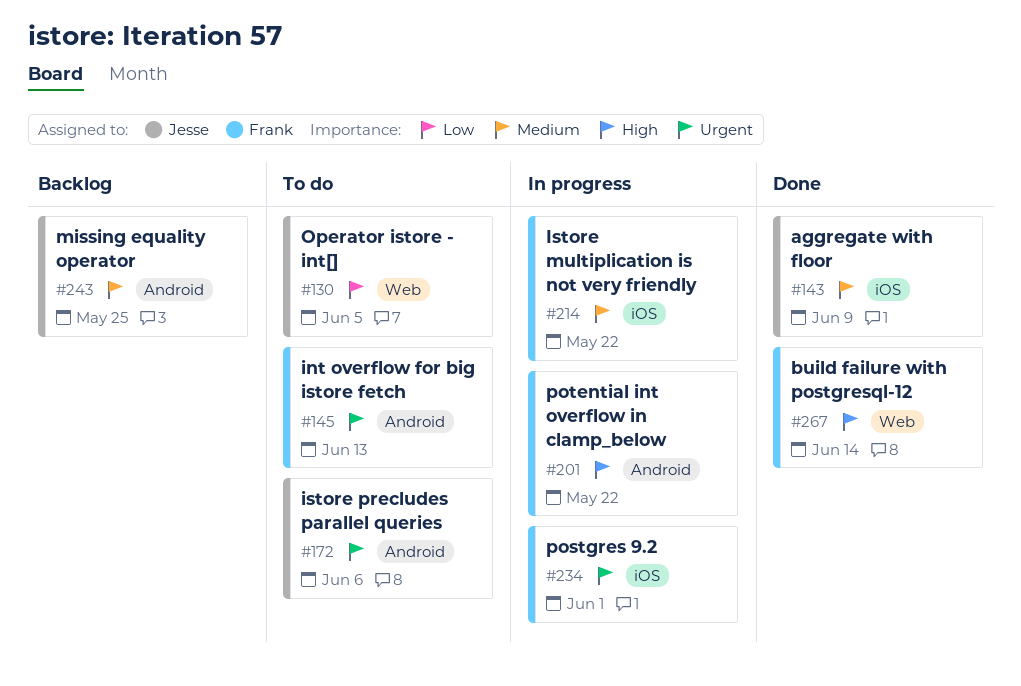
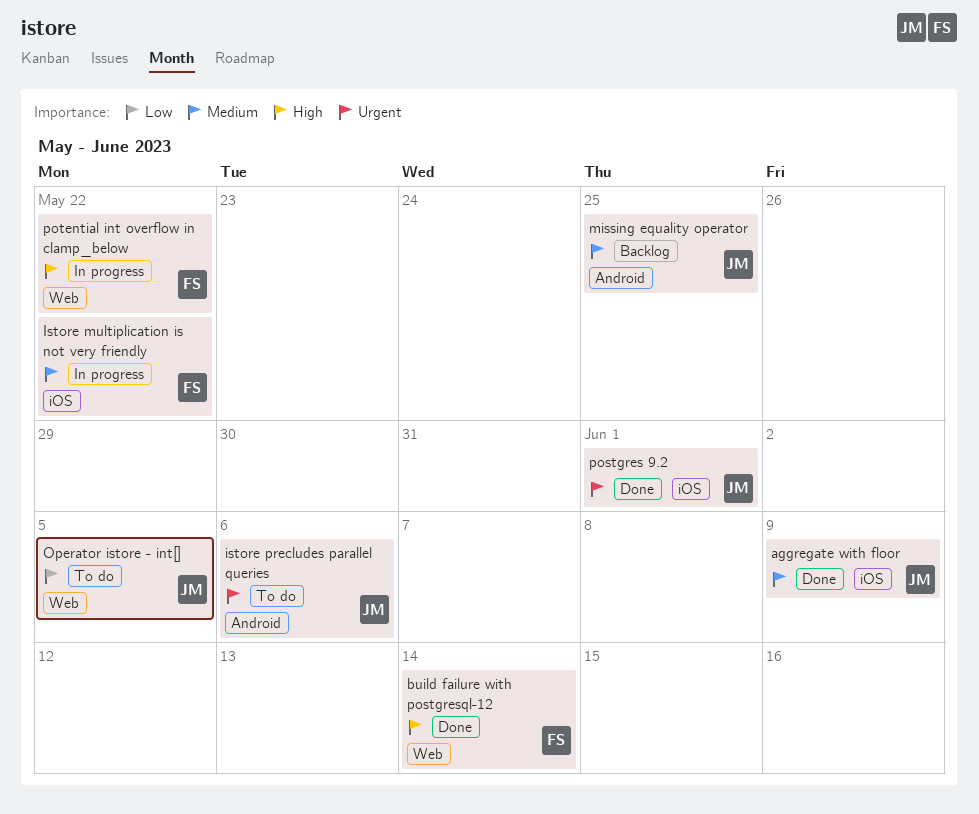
int overflow for big istore fetch: present -> none
postgres 9.2, status: In progress -> Done
postgres 9.2, owner: Frank -> Jesse
potential int overflow in clamp_below, label: Android -> Web

